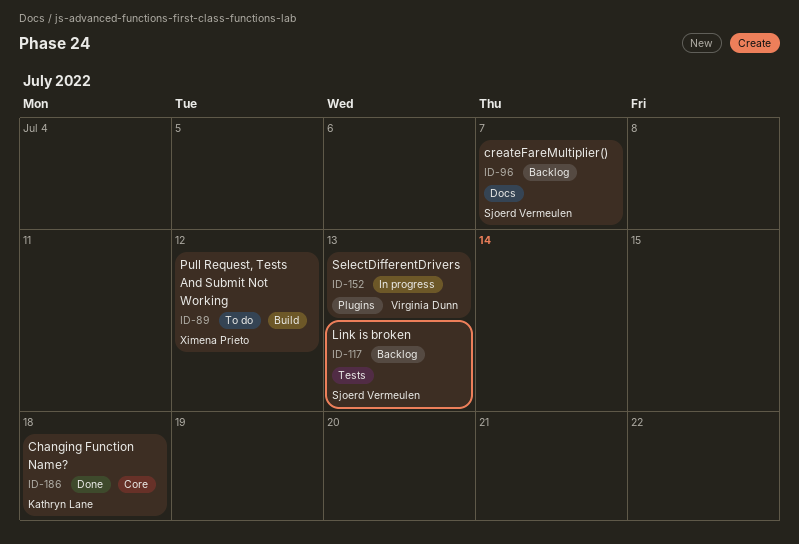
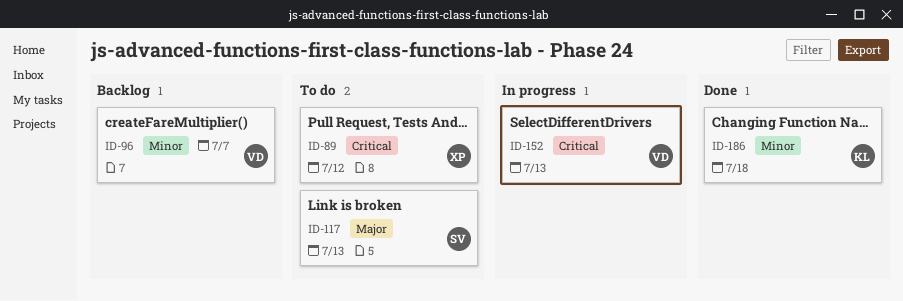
ID-96, owner: Sjoerd Vermeulen -> Virginia Dunn
ID-117, status: Backlog -> To do

